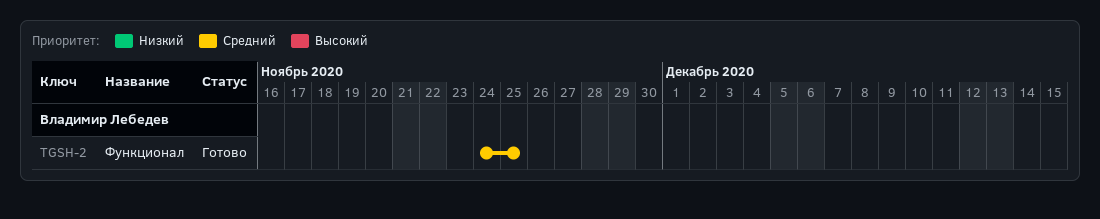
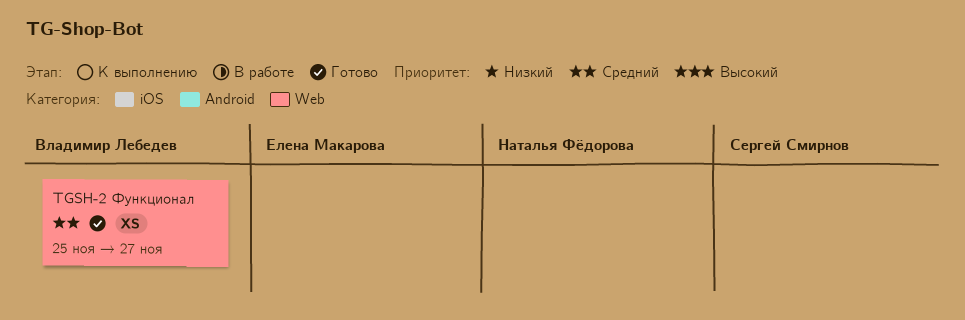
TGSH-2, start: Nov 24 -> Nov 25
TGSH-2, due: Nov 25 -> Nov 27

